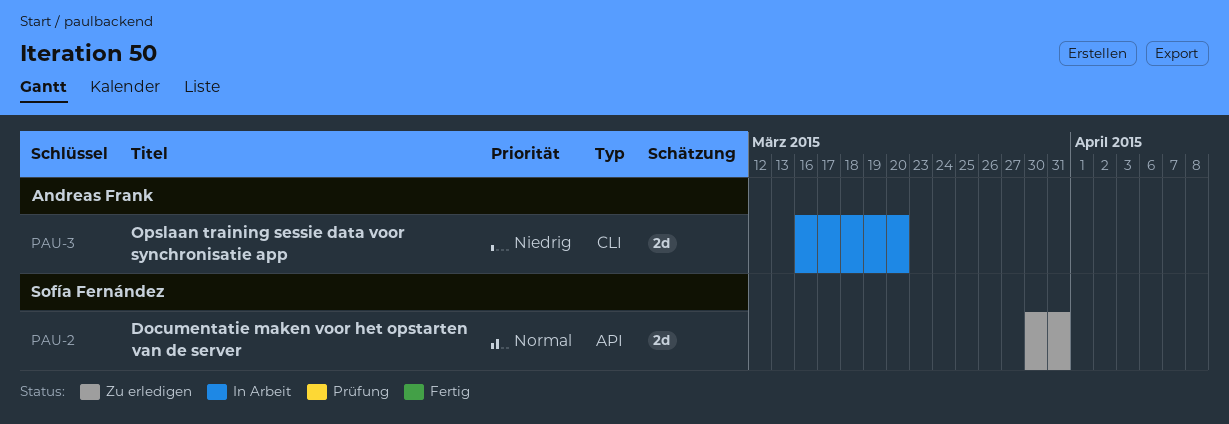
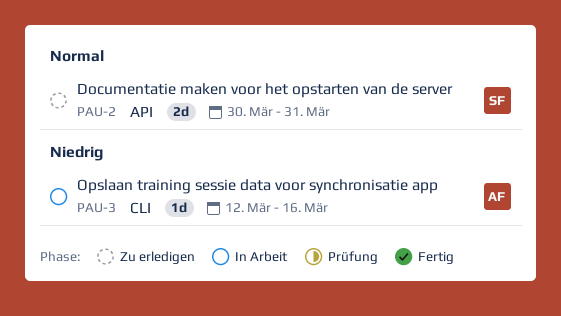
PAU-3, estimate: 2d -> 1d
PAU-3, start: Mar 16 -> Mar 12
PAU-3, due: Mar 20 -> Mar 16

